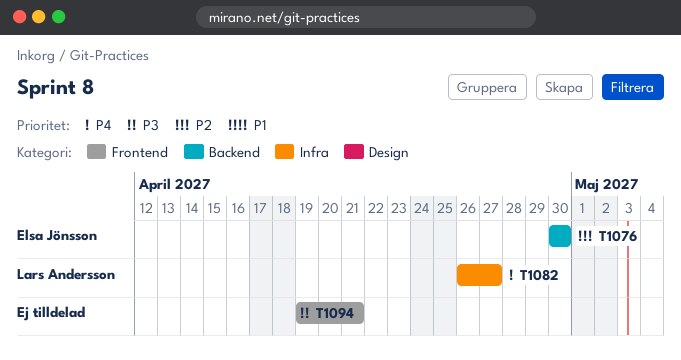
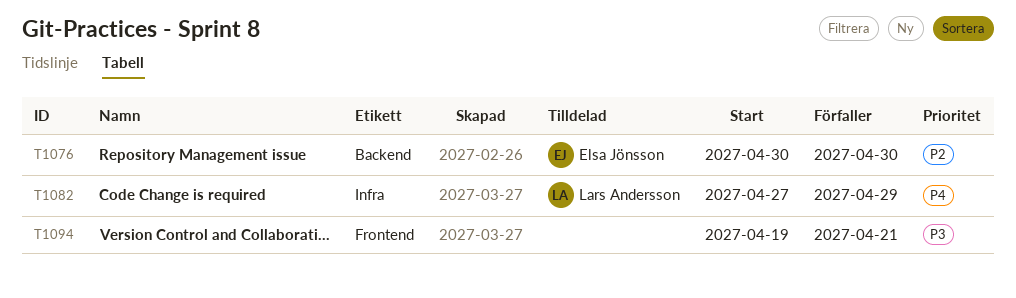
T1082, start: Apr 26 -> Apr 27
T1082, due: Apr 27 -> Apr 29

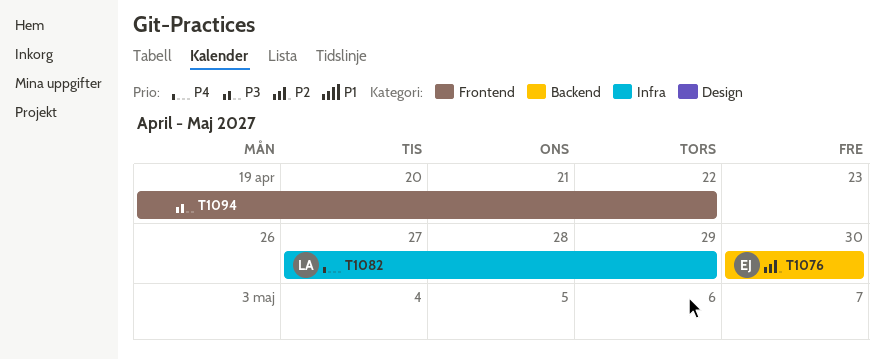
T1094, due: Apr 21 -> Apr 22

